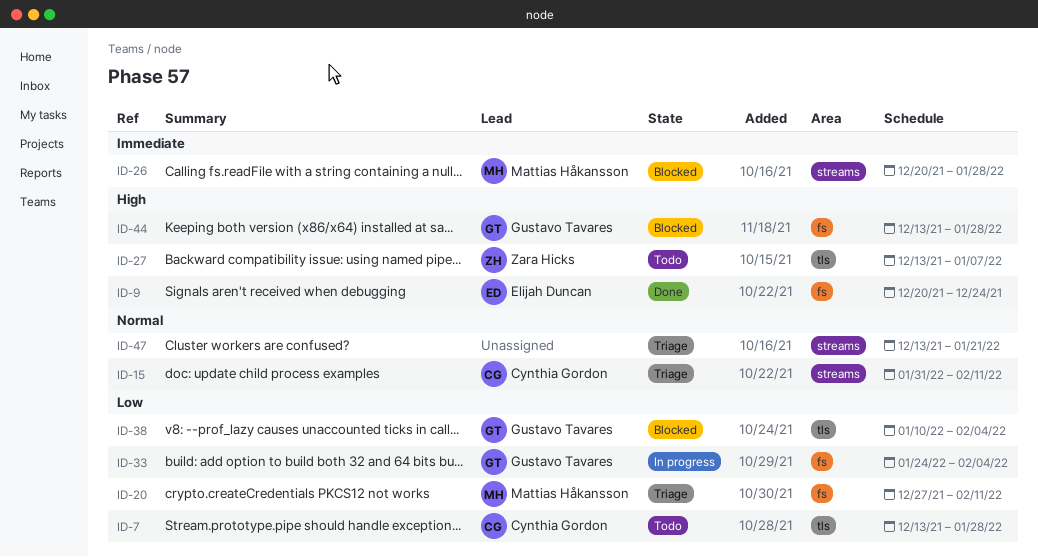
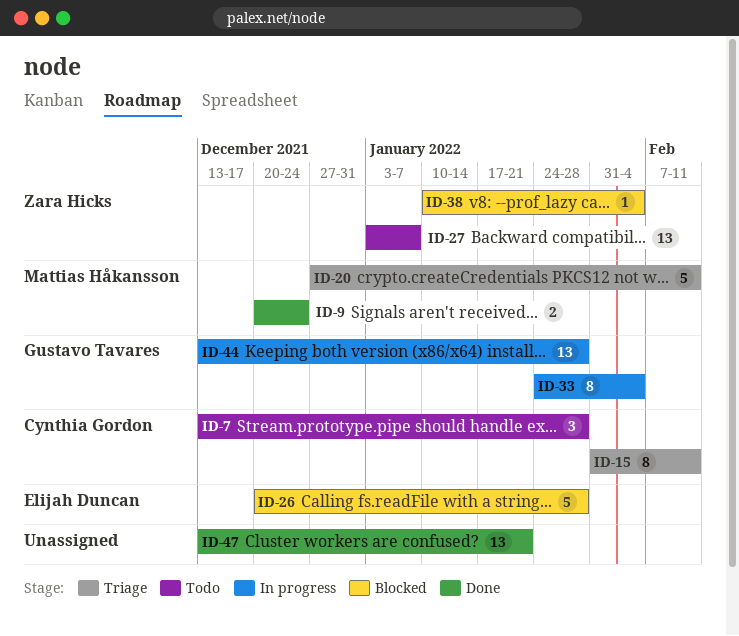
ID-9, owner: Elijah Duncan -> Mattias Håkansson
ID-26, owner: Mattias Håkansson -> Elijah Duncan
ID-27, start: Dec 13 -> Jan 3
ID-38, owner: Gustavo Tavares -> Zara Hicks
ID-44, status: Blocked -> In progress
ID-47, status: Triage -> Done

